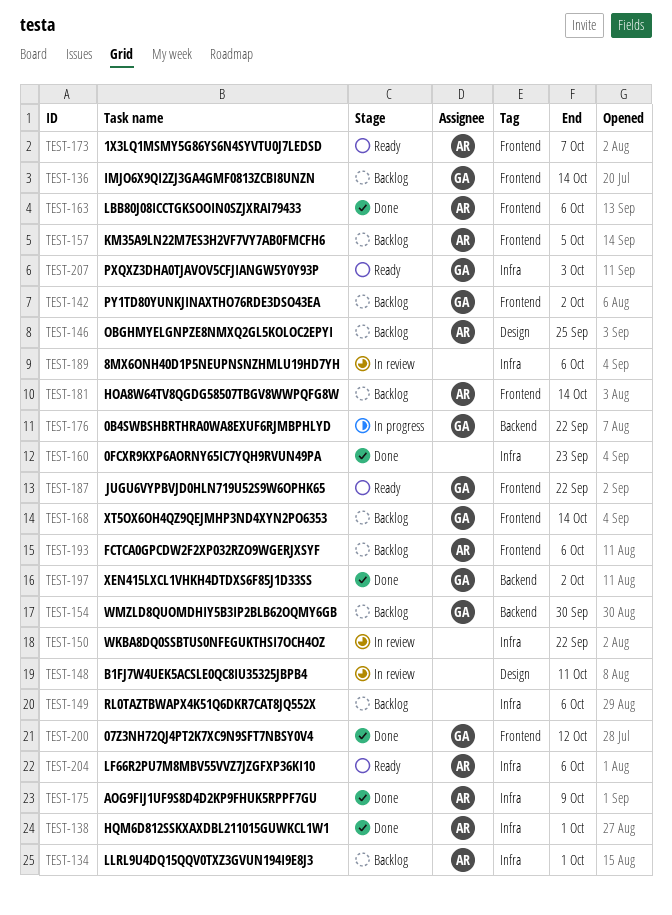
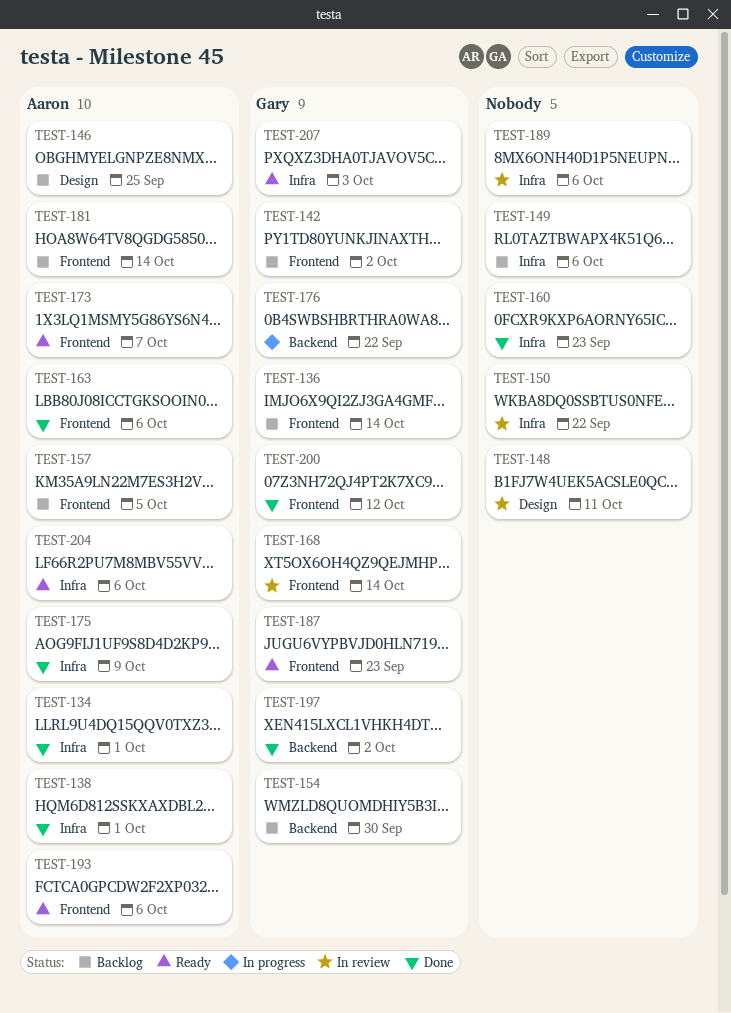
TEST-134, status: Backlog -> Done
TEST-168, status: Backlog -> In review
TEST-187, due: Sep 22 -> Sep 23
TEST-193, status: Backlog -> Ready

